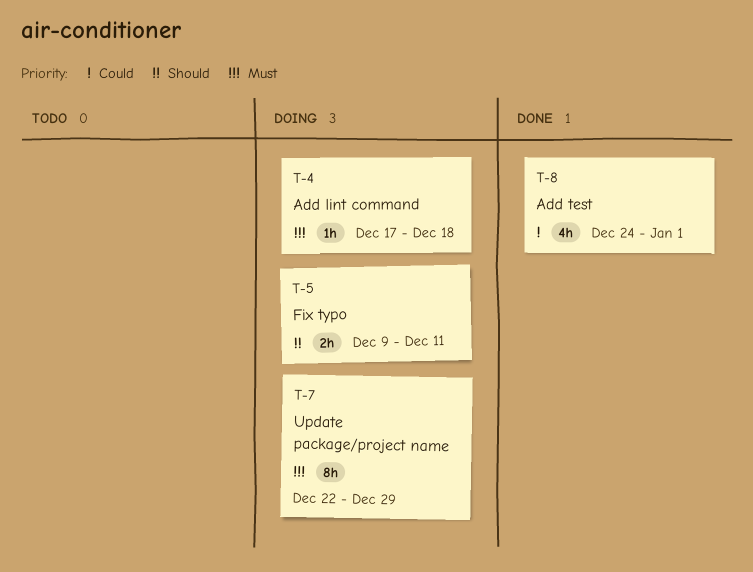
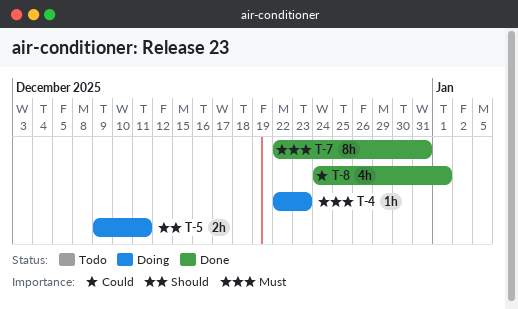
T-4, start: Dec 17 -> Dec 22
T-4, due: Dec 18 -> Dec 23
T-7, status: Doing -> Done
T-7, due: Dec 29 -> Dec 31

